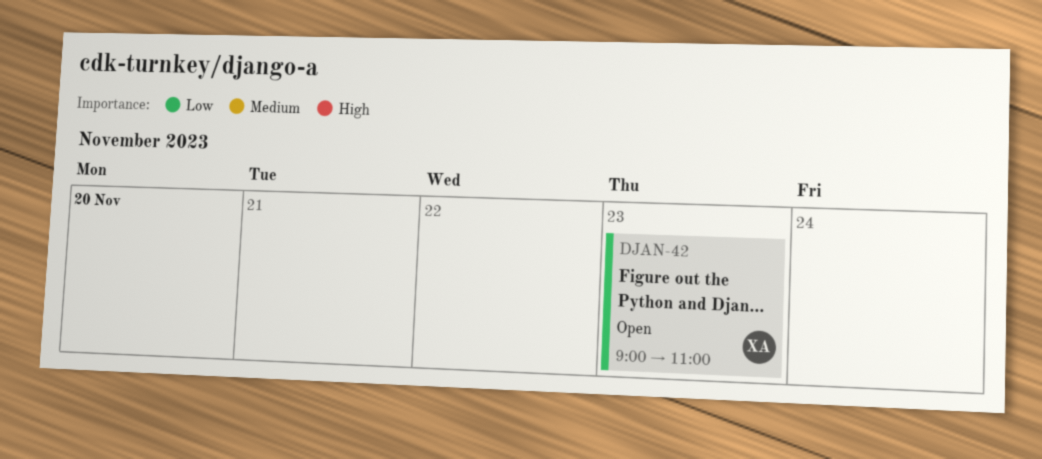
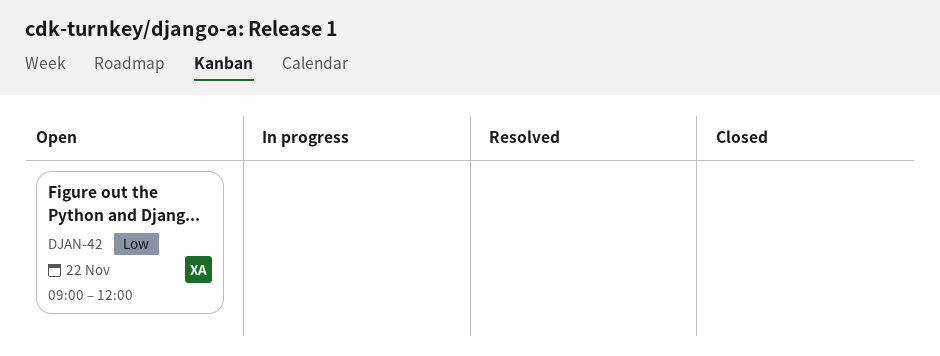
DJAN-42, day: Nov 23 -> Nov 22
DJAN-42, ends: 11:00 -> 12:00

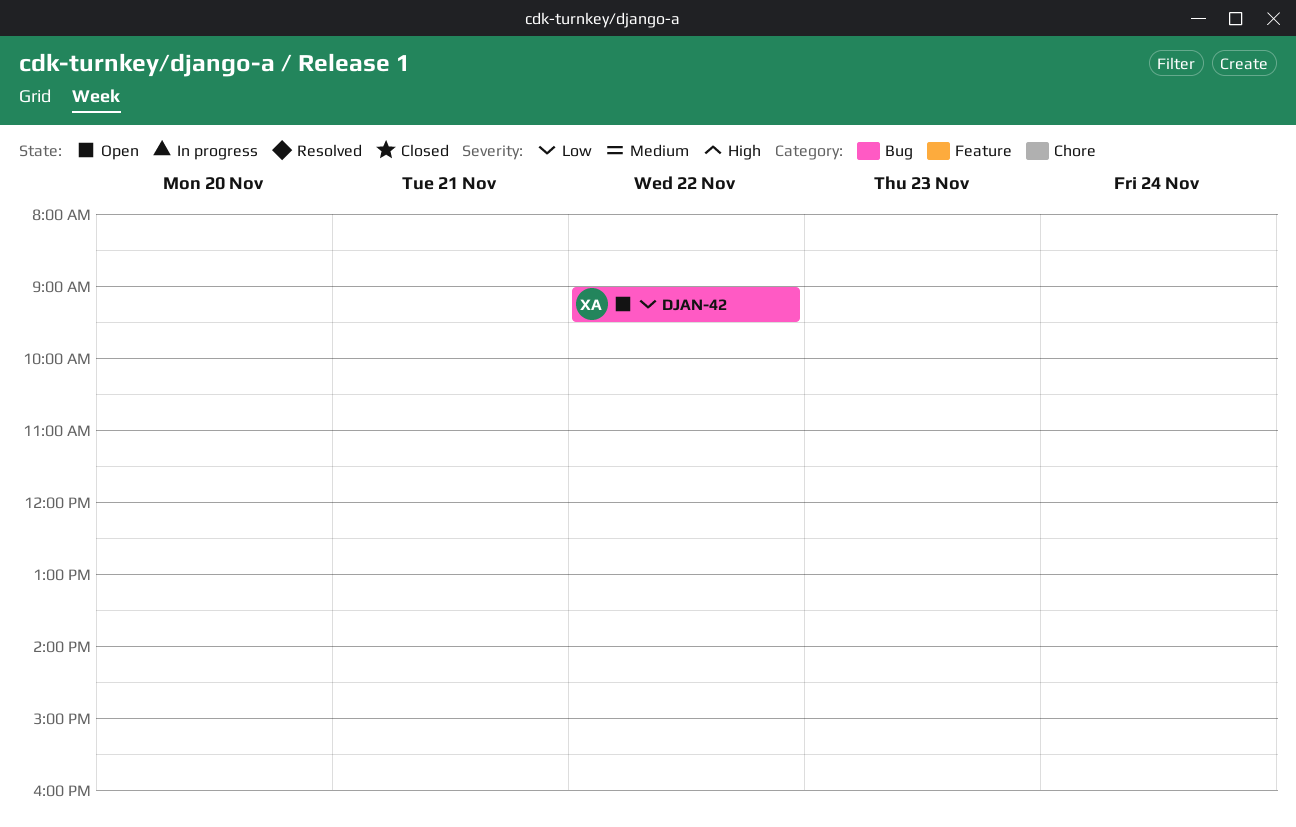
DJAN-42, ends: 12:00 -> 09:30

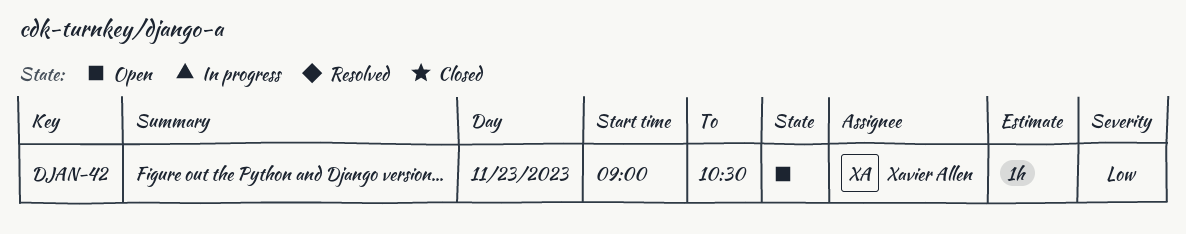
DJAN-42, day: Nov 22 -> Nov 23
DJAN-42, ends: 09:30 -> 10:30

